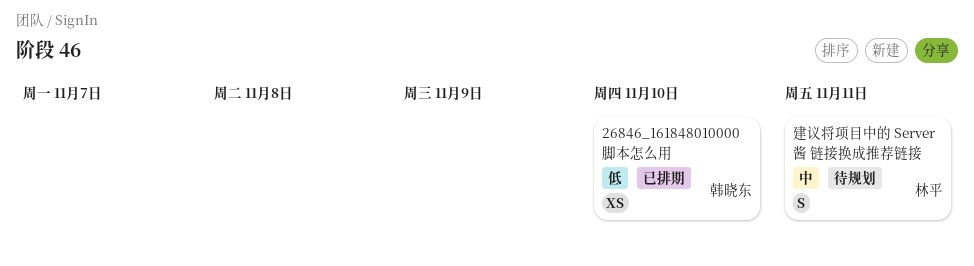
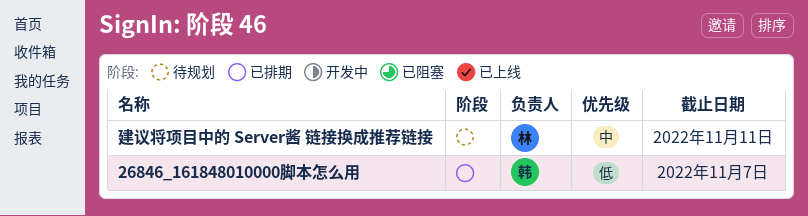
26846_161848010000脚本怎么用, due: Nov 10 -> Nov 7

